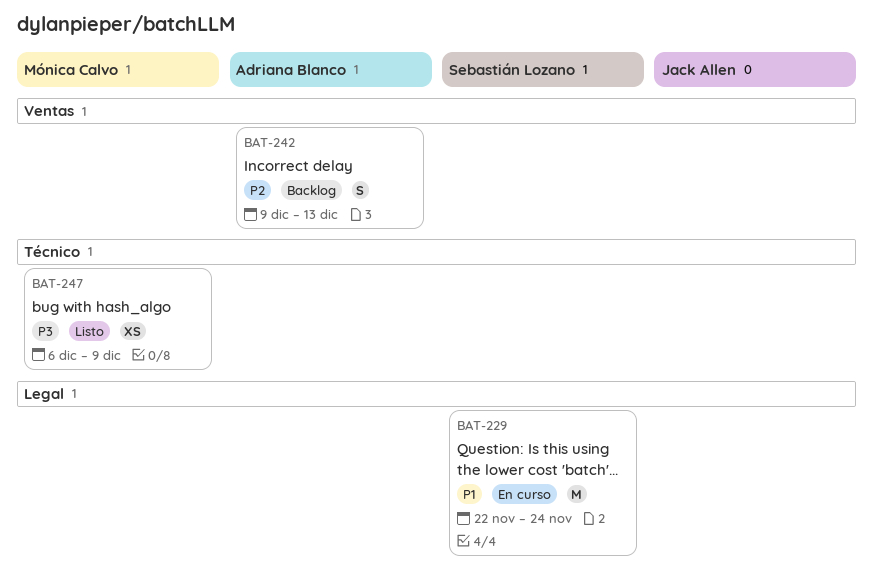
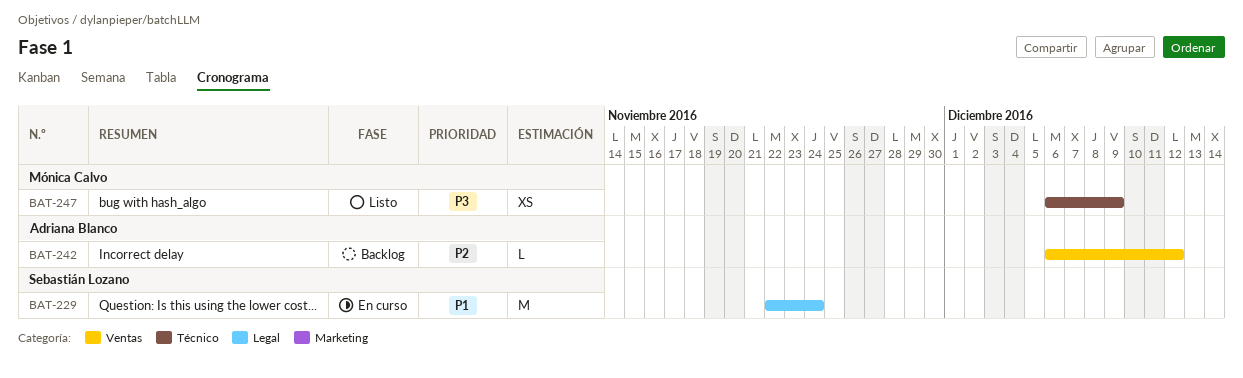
BAT-242, estimate: S -> L
BAT-242, start: Dec 9 -> Dec 6
BAT-242, due: Dec 13 -> Dec 12

